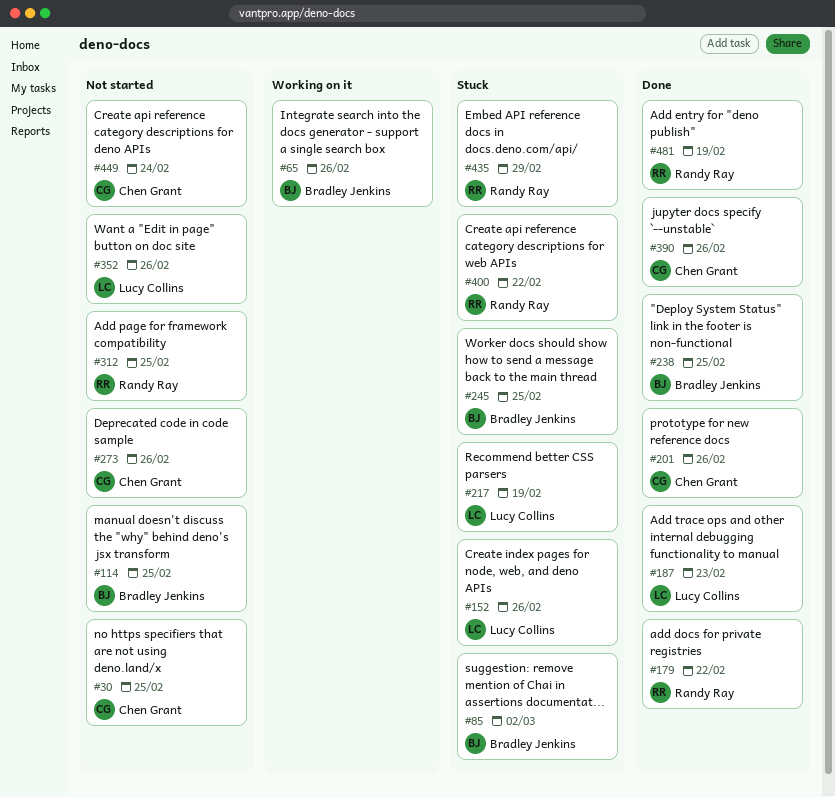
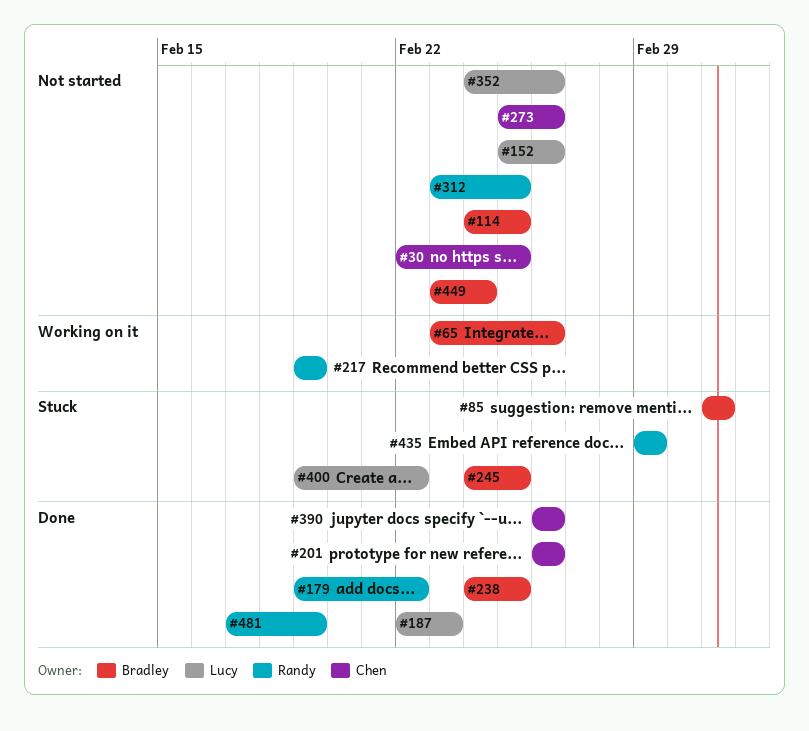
#152, status: Stuck -> Not started
#217, status: Stuck -> Working on it
#217, owner: Lucy Collins -> Randy Ray
#400, owner: Randy Ray -> Lucy Collins
#449, owner: Chen Grant -> Bradley Jenkins

